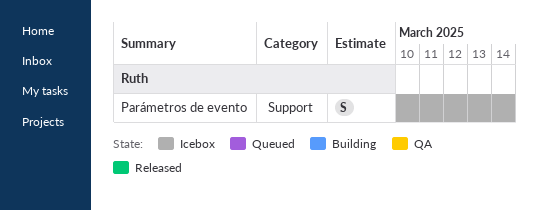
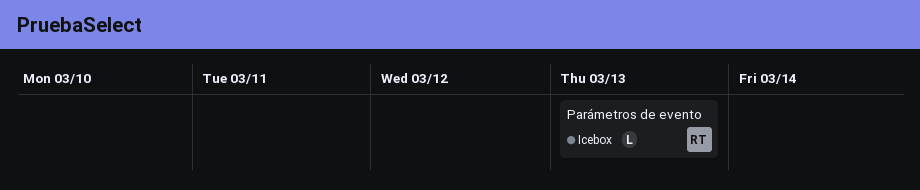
Parámetros de evento, estimate: S -> L
Parámetros de evento, due: Mar 14 -> Mar 13

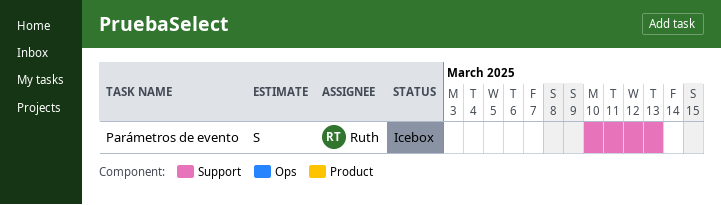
Parámetros de evento, estimate: L -> S

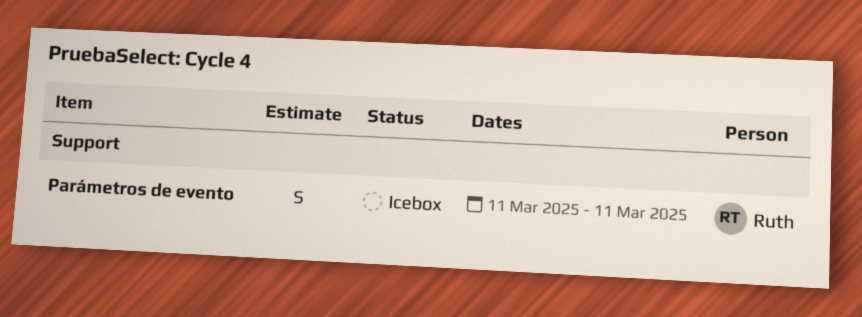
Parámetros de evento, start: Mar 10 -> Mar 11
Parámetros de evento, due: Mar 13 -> Mar 11

